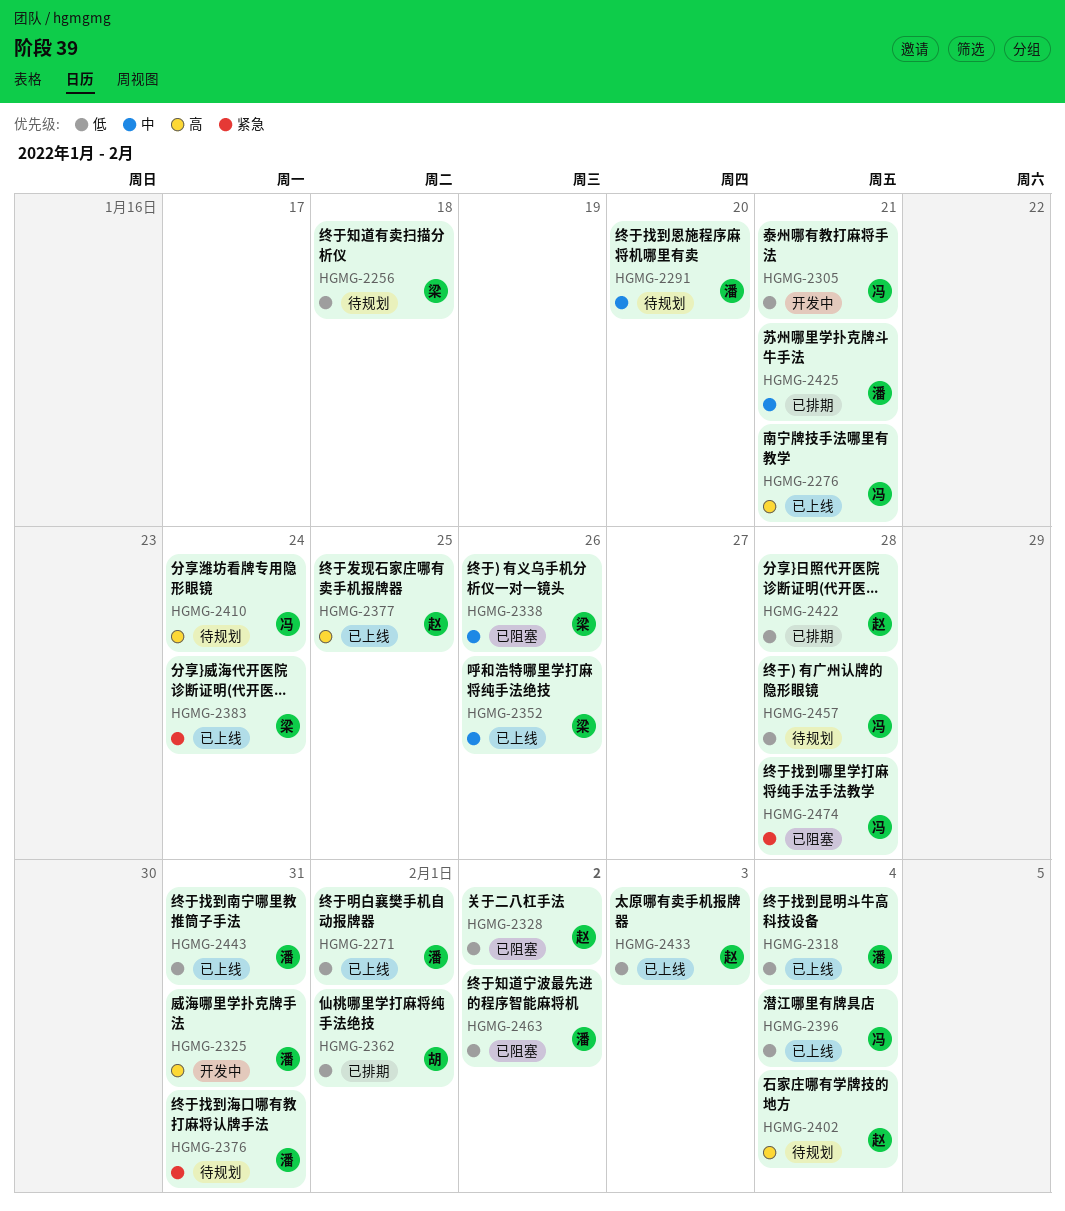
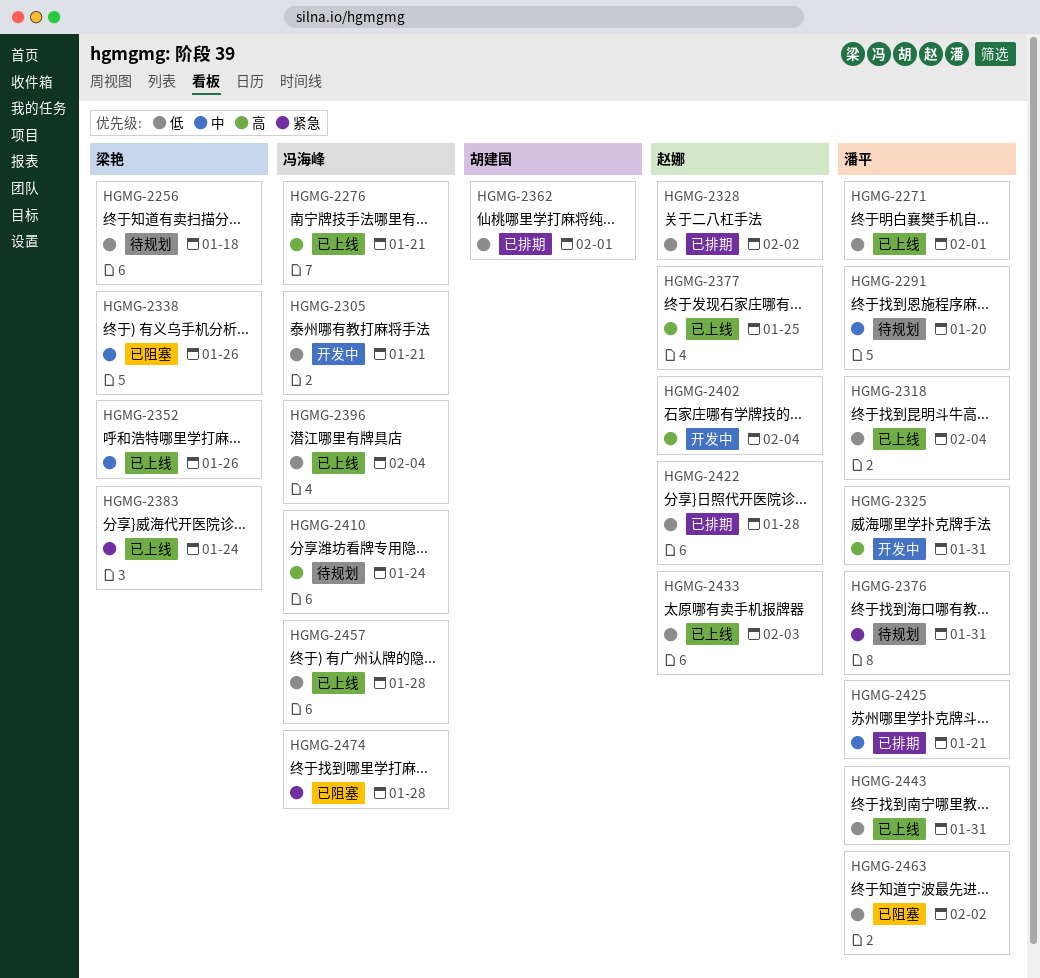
HGMG-2328, status: 已阻塞 -> 已排期
HGMG-2402, status: 待规划 -> 开发中
HGMG-2457, status: 待规划 -> 已上线

